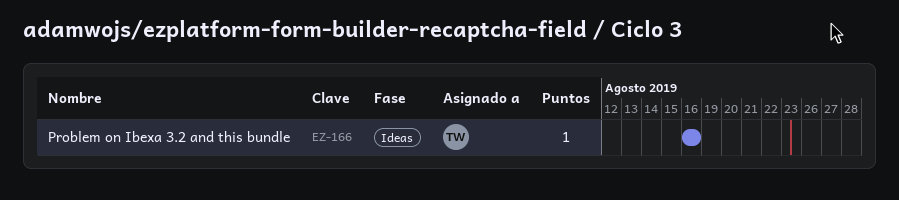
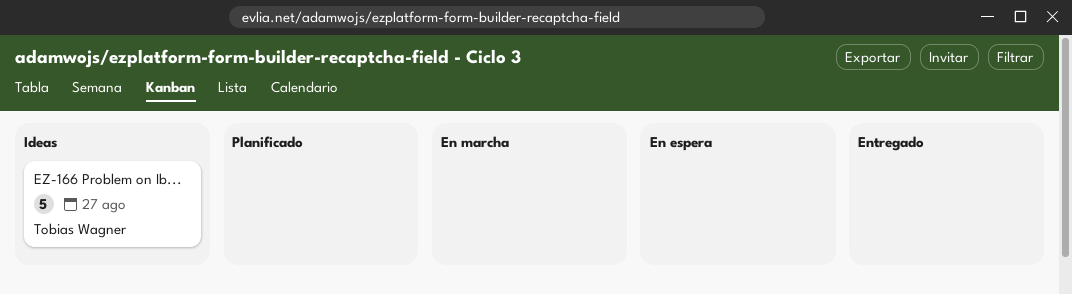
EZ-166, estimate: 1 -> 5
EZ-166, due: Aug 16 -> Aug 27

